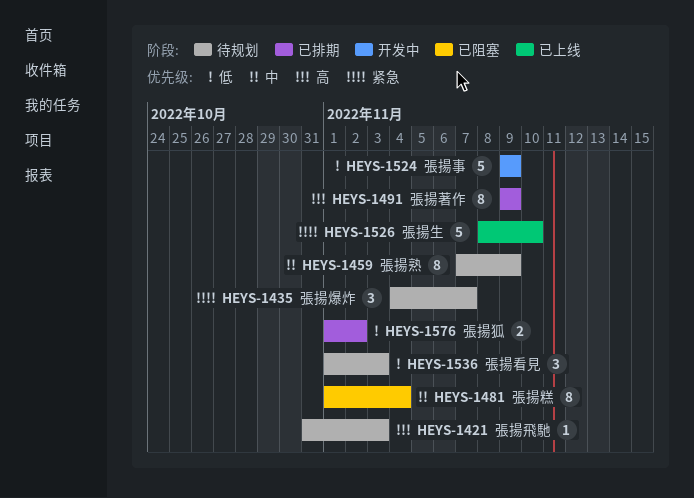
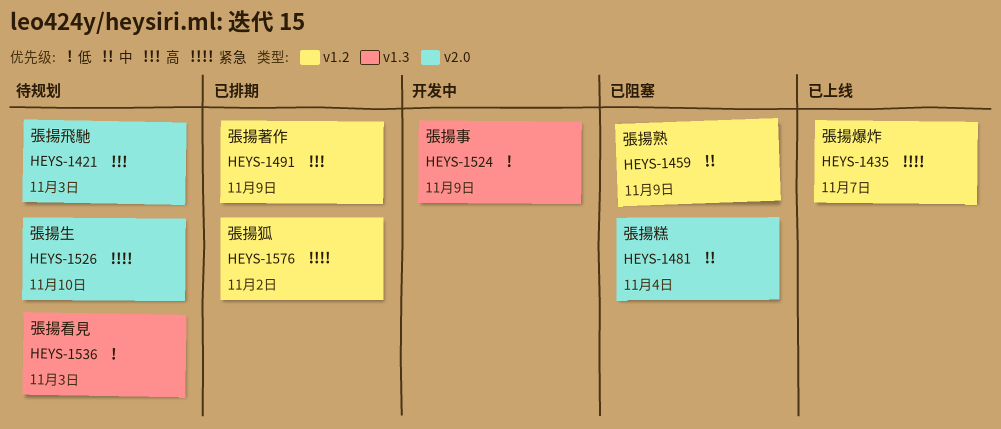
HEYS-1435, status: 待规划 -> 已上线
HEYS-1459, status: 待规划 -> 已阻塞
HEYS-1526, status: 已上线 -> 待规划
HEYS-1576, priority: 低 -> 紧急

